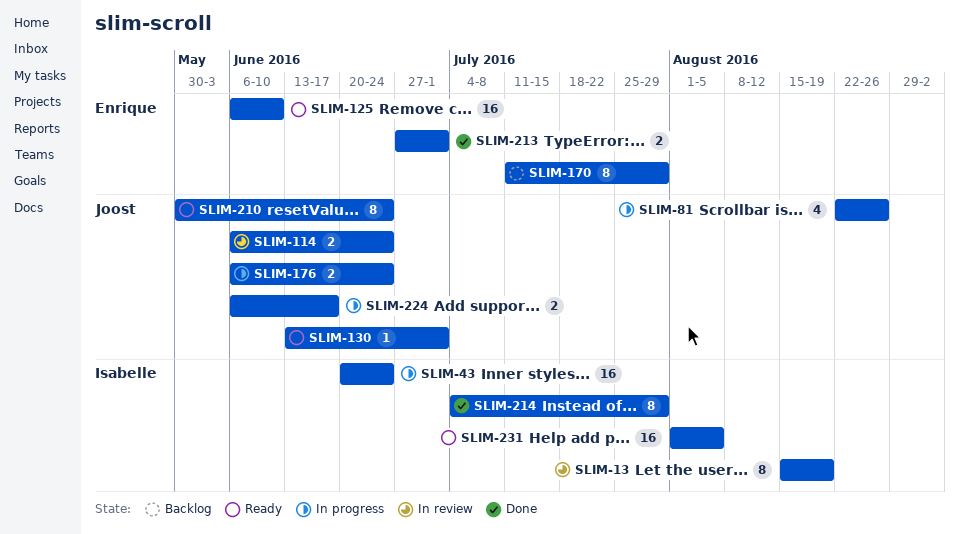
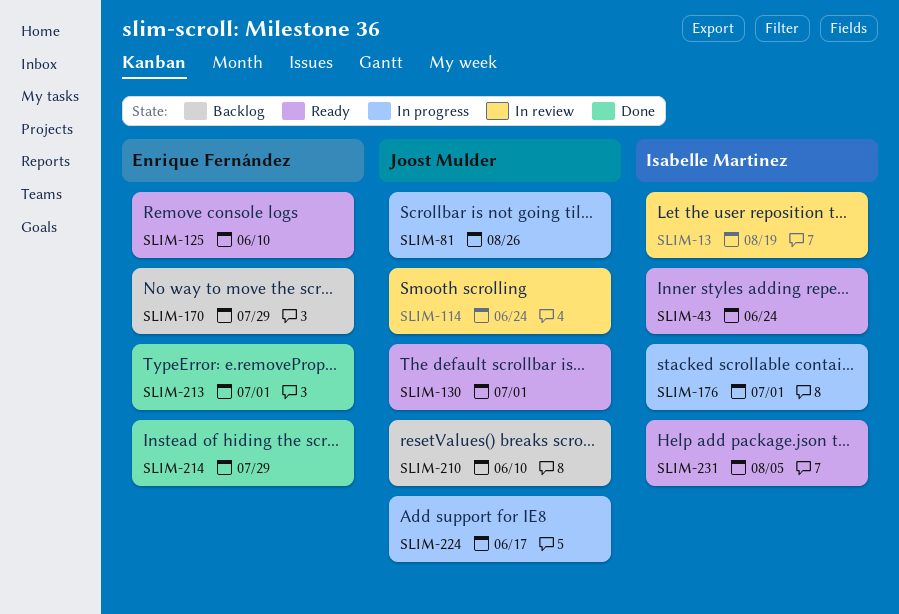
SLIM-43, status: In progress -> Ready
SLIM-176, owner: Joost Mulder -> Isabelle Martinez
SLIM-176, due: Jun 24 -> Jul 1
SLIM-210, status: Ready -> Backlog
SLIM-210, due: Jun 24 -> Jun 10
SLIM-214, owner: Isabelle Martinez -> Enrique Fernández

